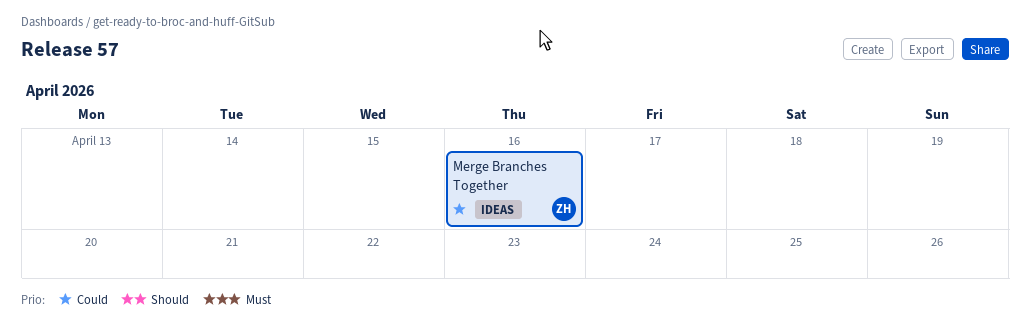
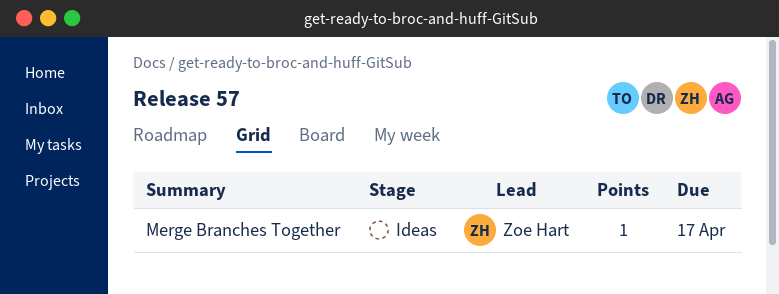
Merge Branches Together, due: Apr 16 -> Apr 17

